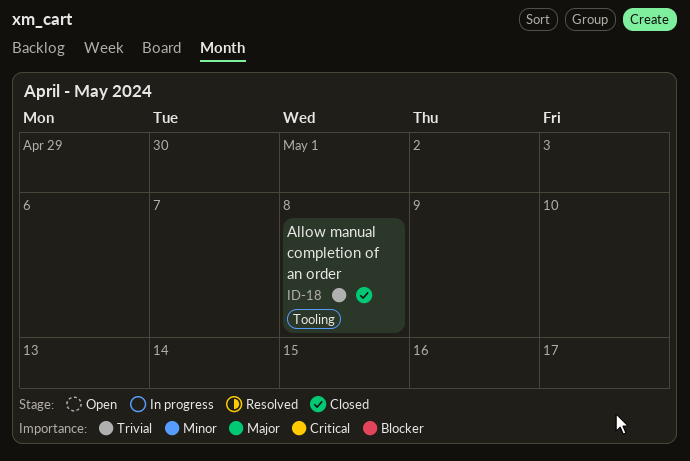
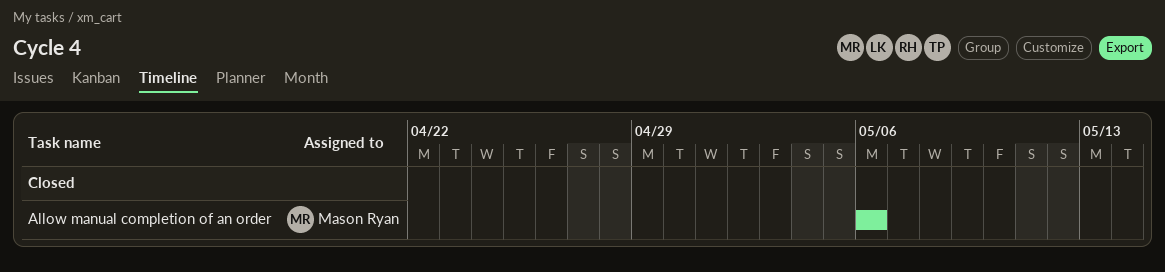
Allow manual completion of an order, due: May 8 -> May 6

